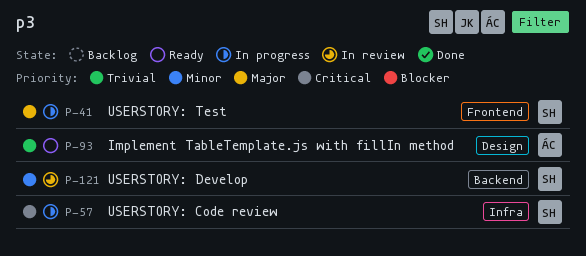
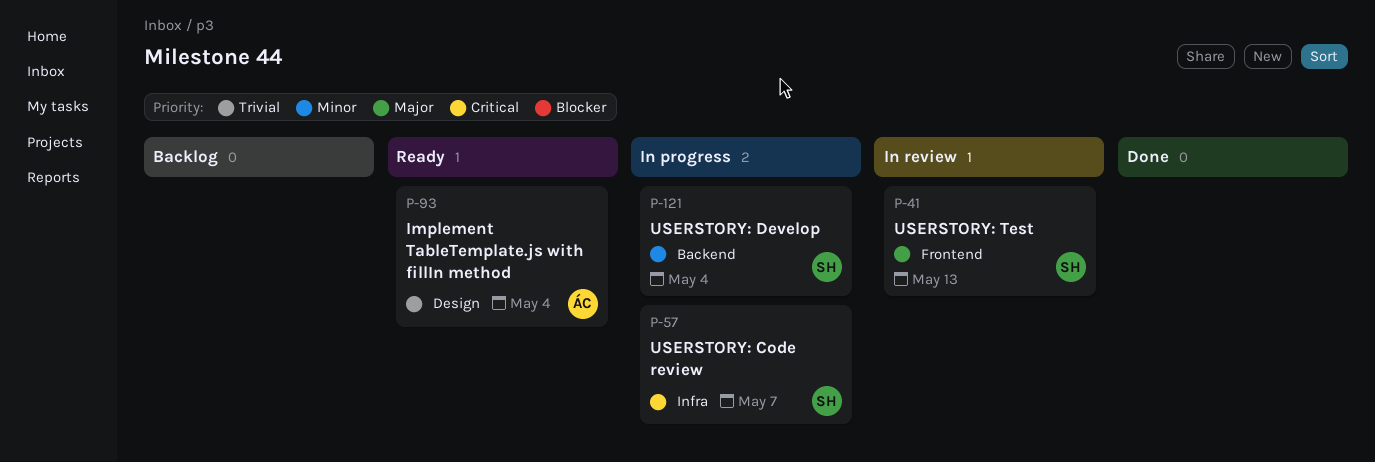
P-41, status: In progress -> In review
P-121, status: In review -> In progress

